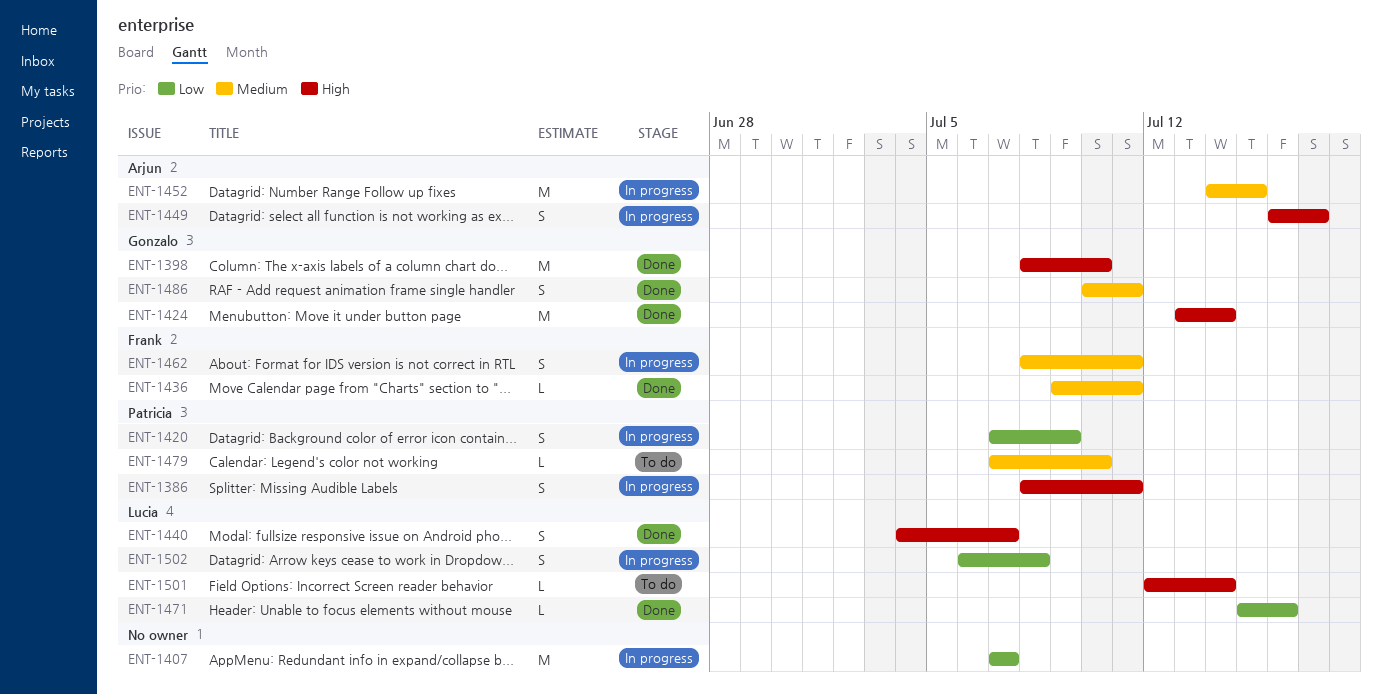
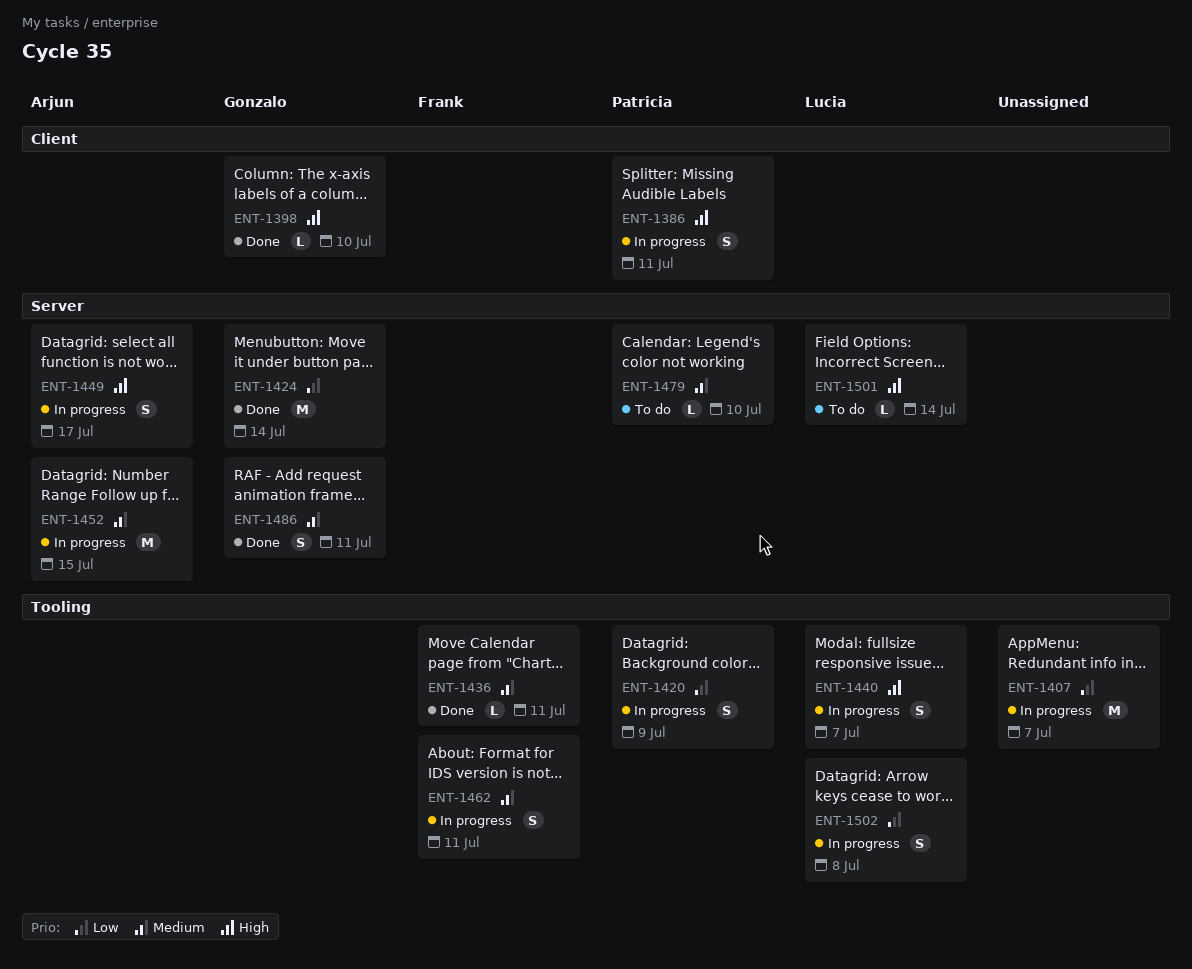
ENT-1398, estimate: M -> L
ENT-1424, priority: High -> Low
ENT-1440, status: Done -> In progress
ENT-1471: present -> none

